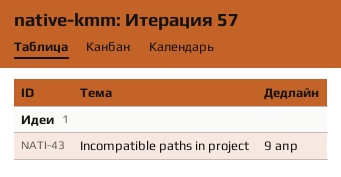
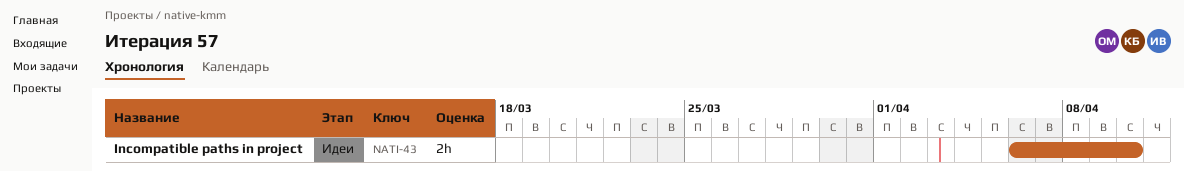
NATI-43, due: Apr 9 -> Apr 10

